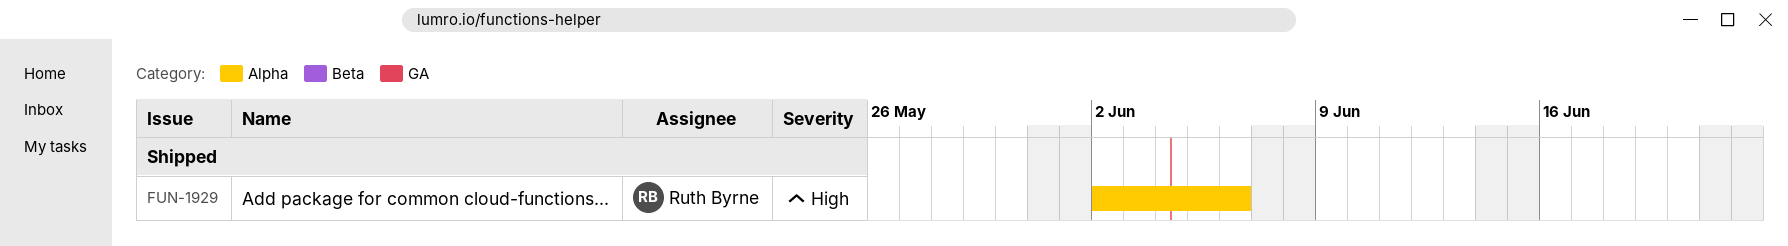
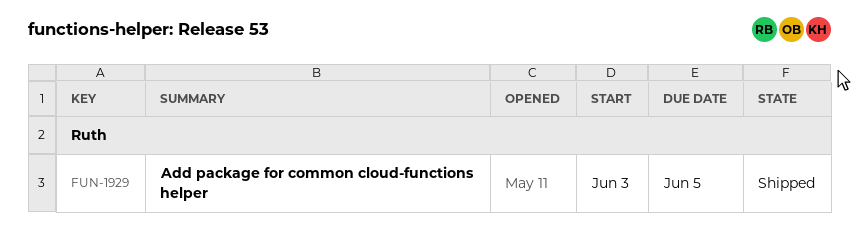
FUN-1929, start: Jun 2 -> Jun 3
FUN-1929, due: Jun 6 -> Jun 5

